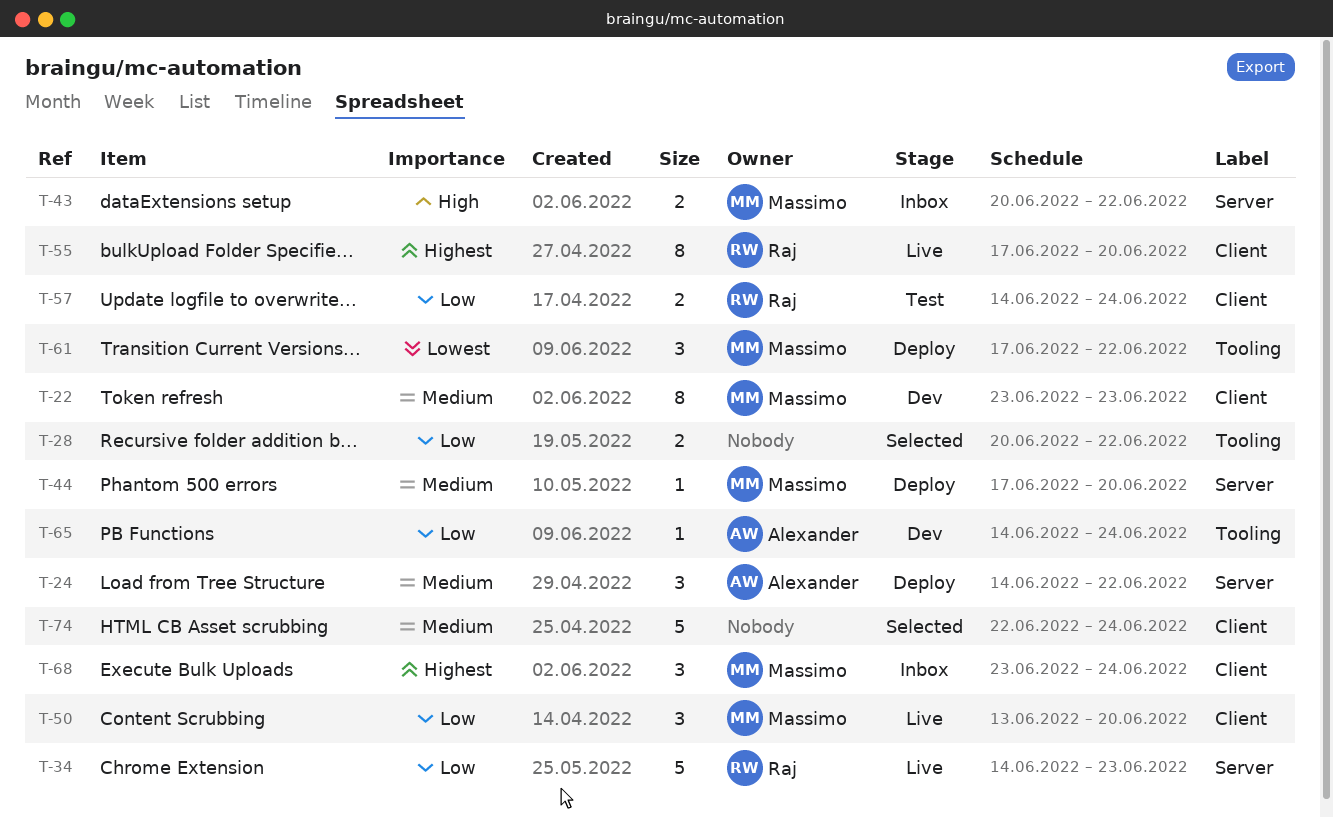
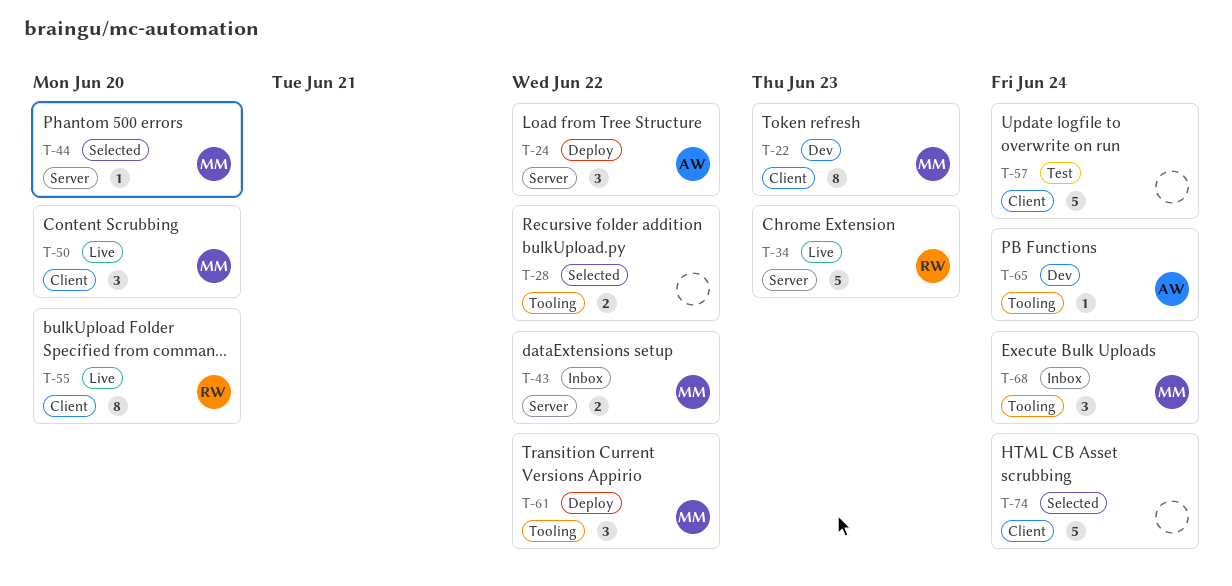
T-44, status: Deploy -> Selected
T-57, owner: Raj -> none
T-57, estimate: 2 -> 5
T-68, label: Client -> Tooling

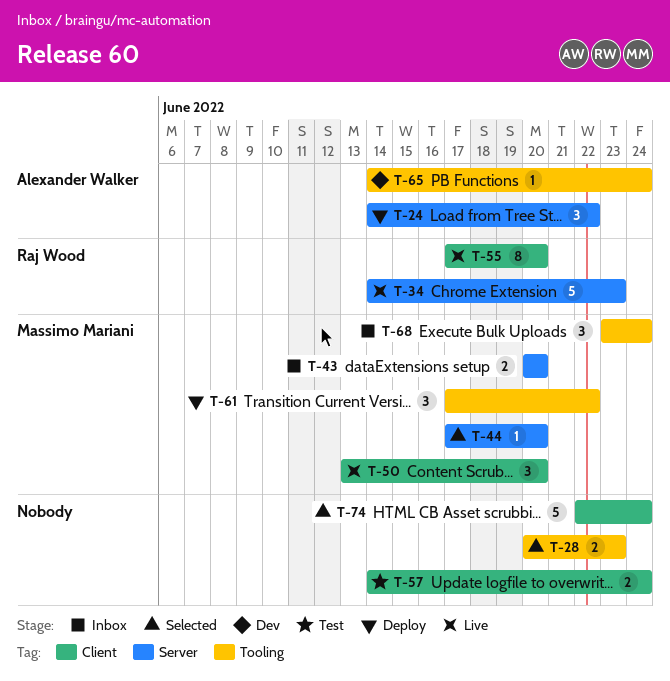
T-22: present -> none
T-28, due: Jun 22 -> Jun 23
T-43, due: Jun 22 -> Jun 20
T-57, estimate: 5 -> 2

